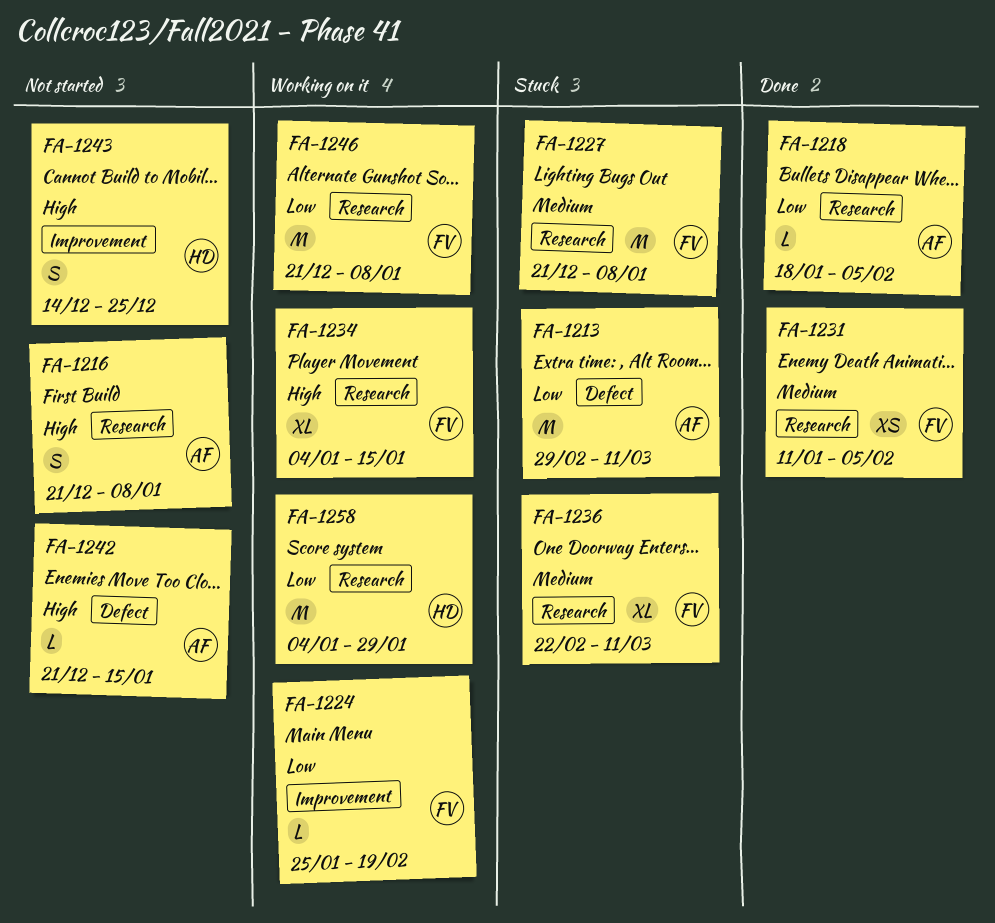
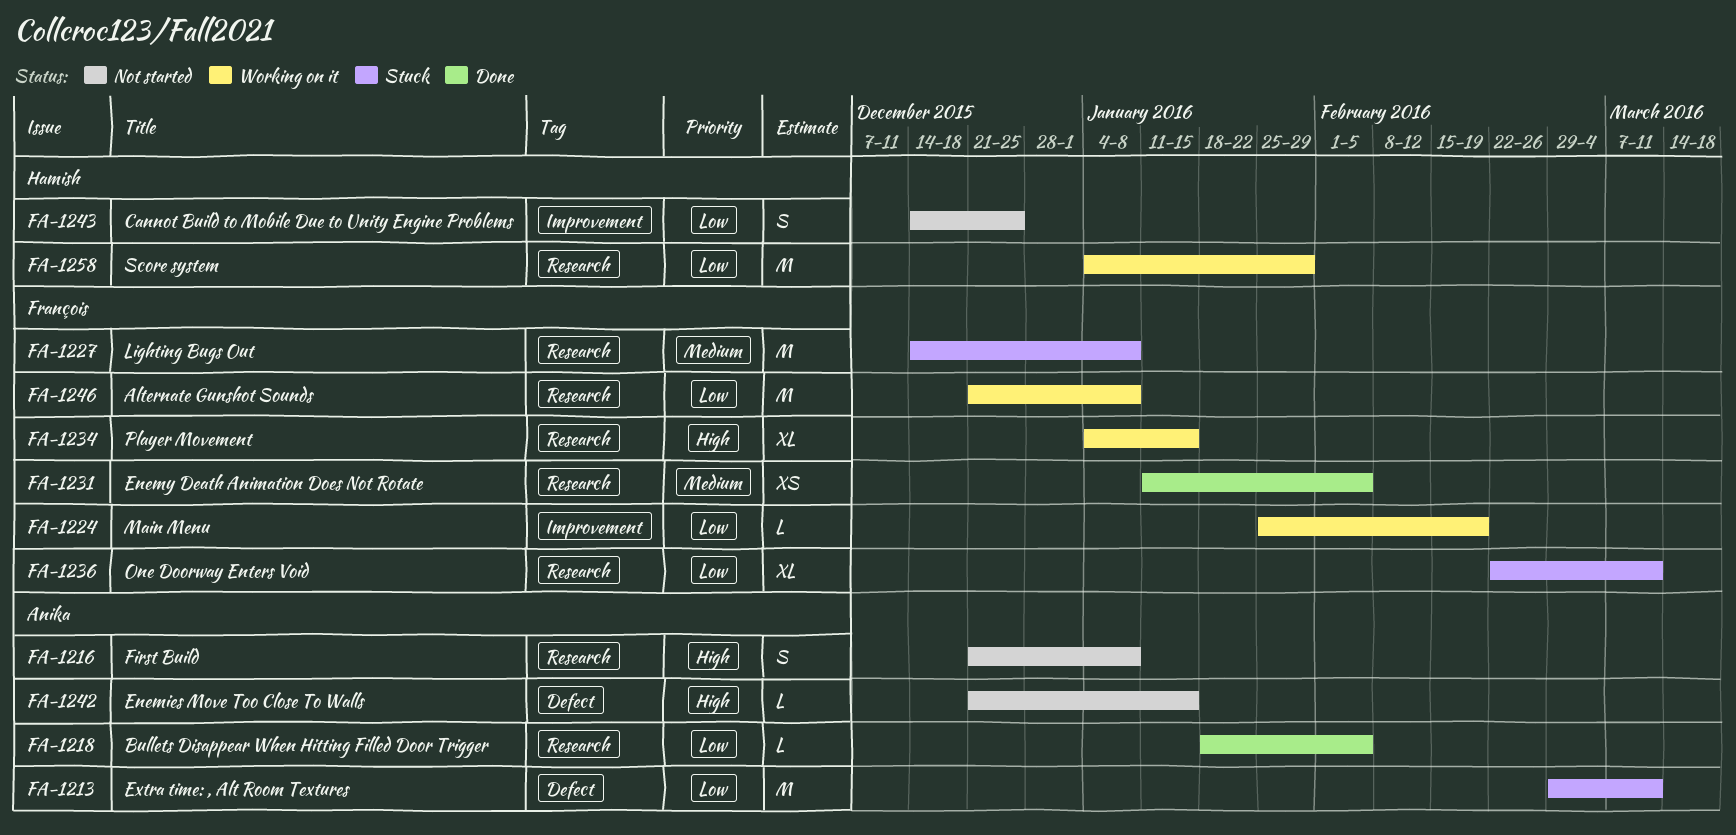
FA-1227, start: Dec 21 -> Dec 14
FA-1236, priority: Medium -> Low
FA-1243, priority: High -> Low

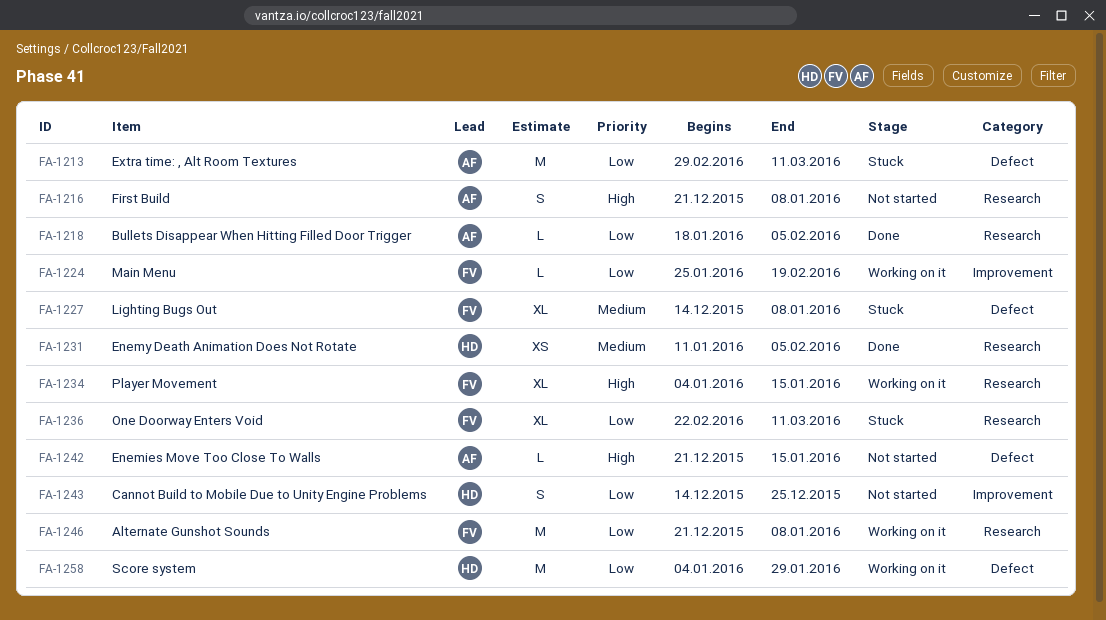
FA-1227, label: Research -> Defect
FA-1227, estimate: M -> XL
FA-1231, owner: François -> Hamish
FA-1258, label: Research -> Defect

